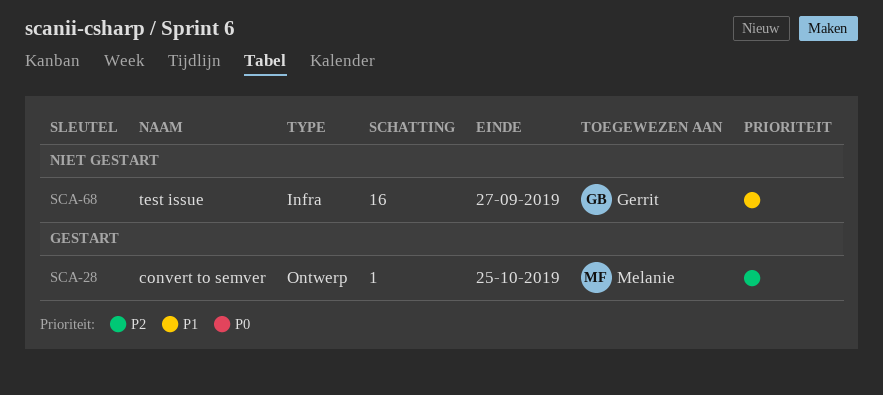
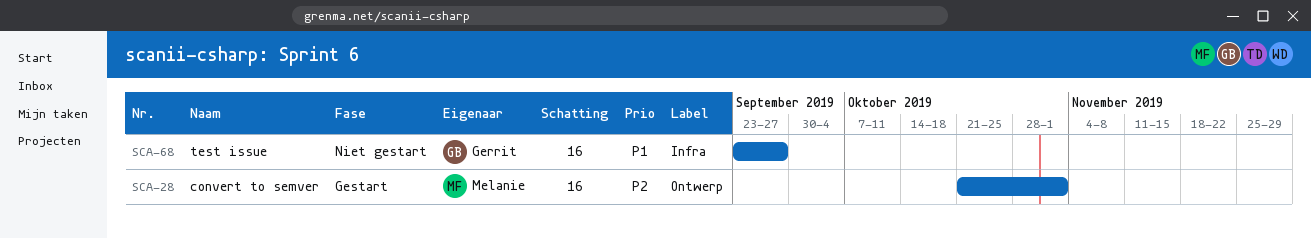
SCA-28, estimate: 1 -> 16
SCA-28, due: Oct 25 -> Nov 1

